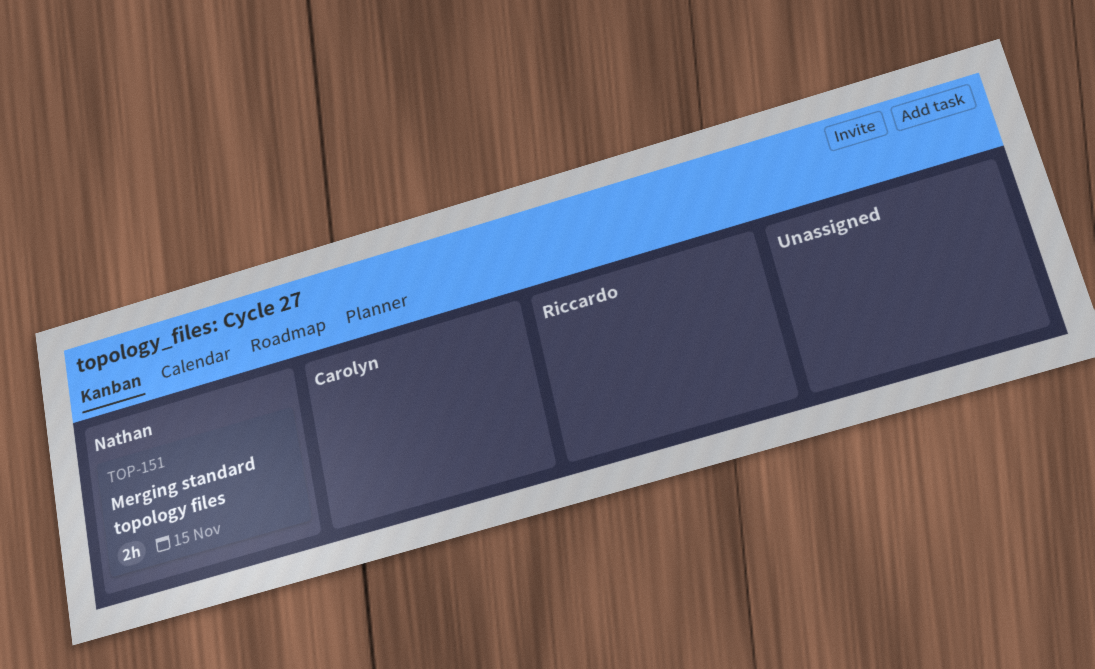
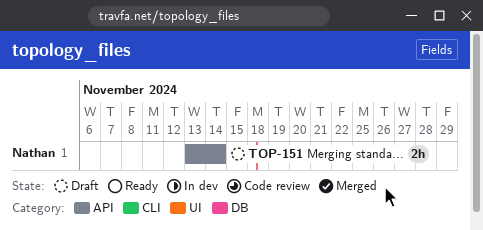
TOP-151, due: Nov 15 -> Nov 14

